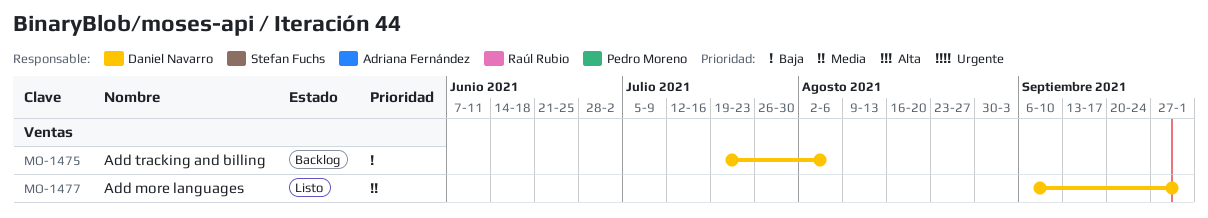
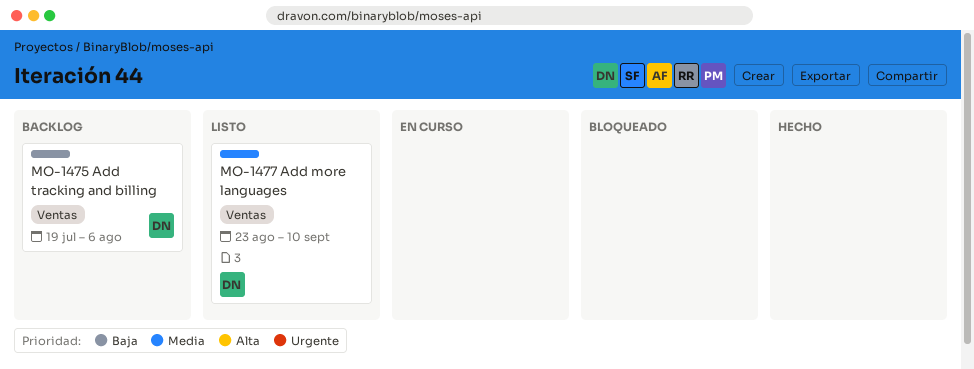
MO-1477, start: Sep 6 -> Aug 23
MO-1477, due: Oct 1 -> Sep 10

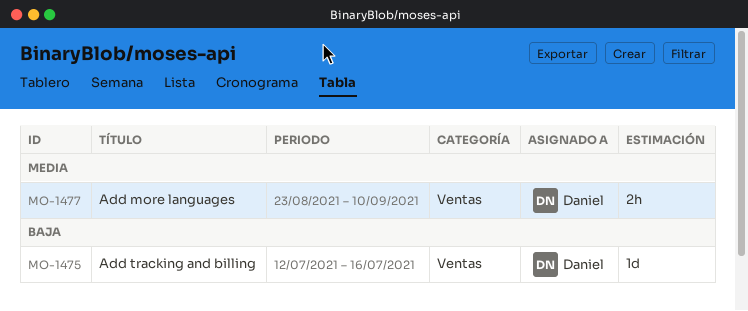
MO-1475, start: Jul 19 -> Jul 12
MO-1475, due: Aug 6 -> Jul 16

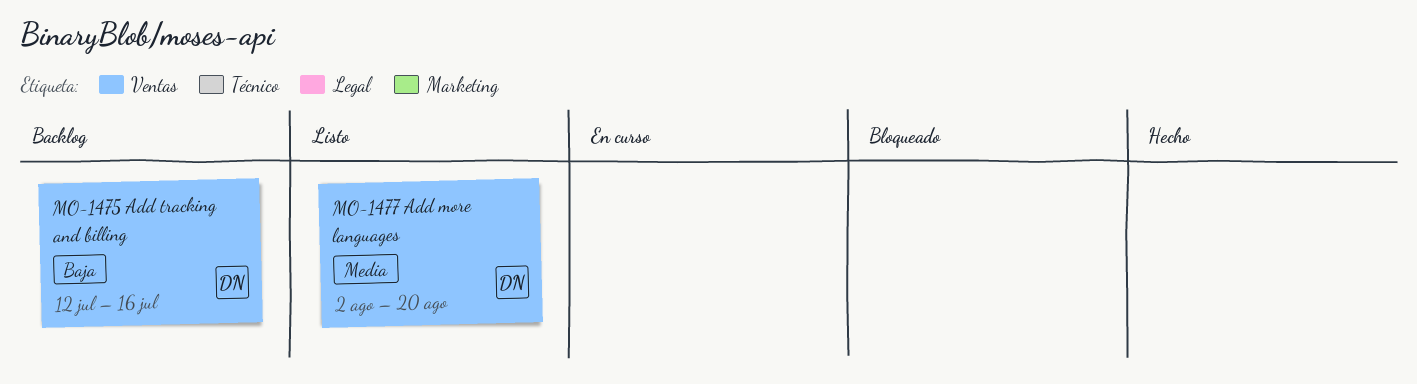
MO-1477, start: Aug 23 -> Aug 2
MO-1477, due: Sep 10 -> Aug 20

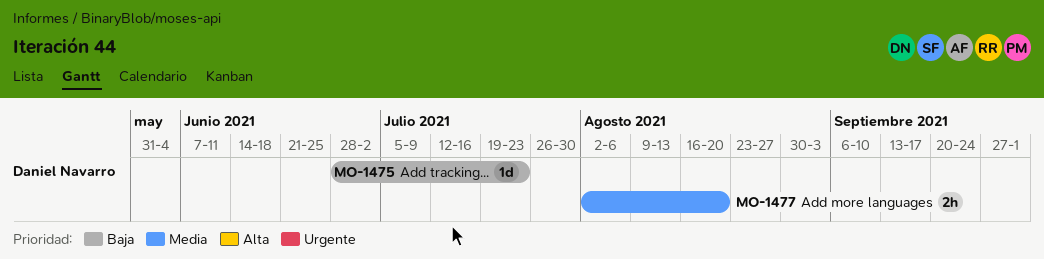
MO-1475, start: Jul 12 -> Jun 28
MO-1475, due: Jul 16 -> Jul 23

